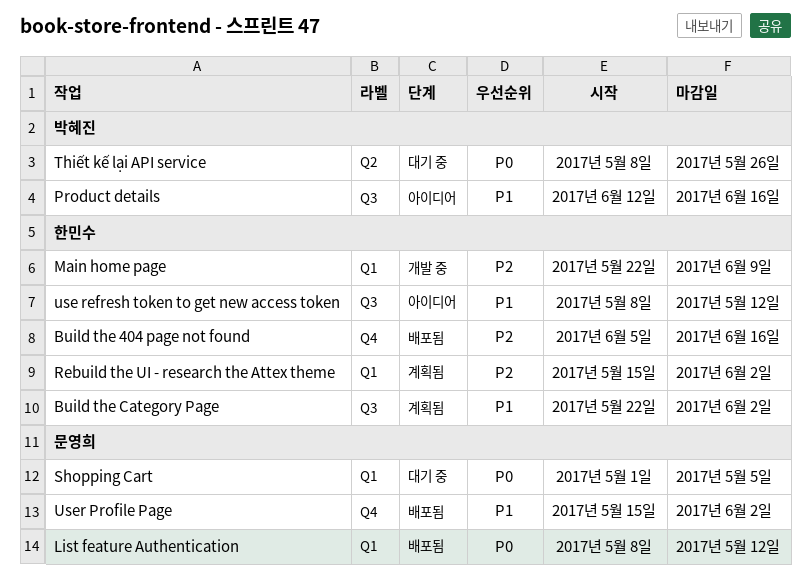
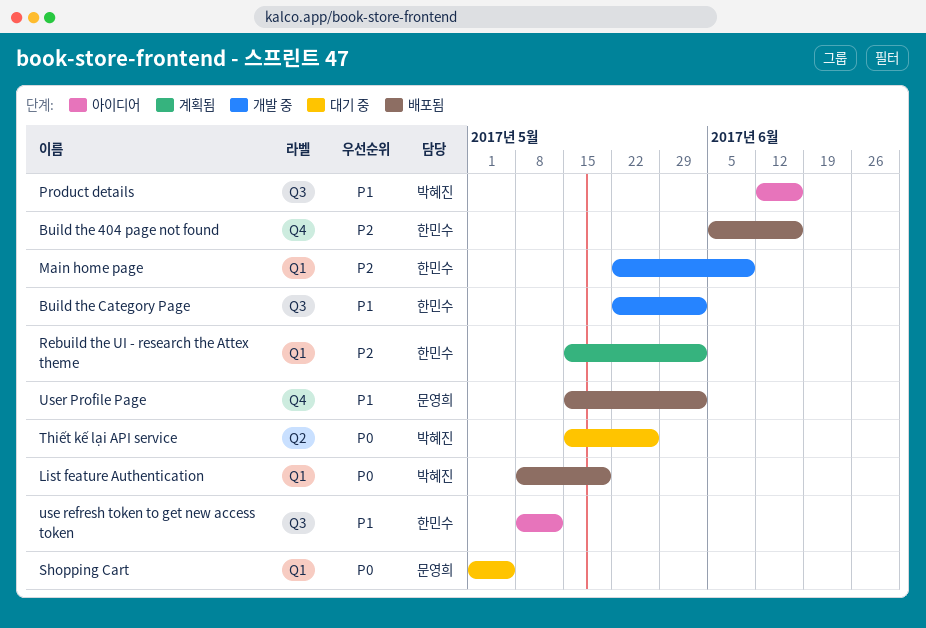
Build the Category Page, status: 계획됨 -> 개발 중
List feature Authentication, owner: 문영희 -> 박혜진
List feature Authentication, due: May 12 -> May 19
Thiết kế lại API service, start: May 8 -> May 15

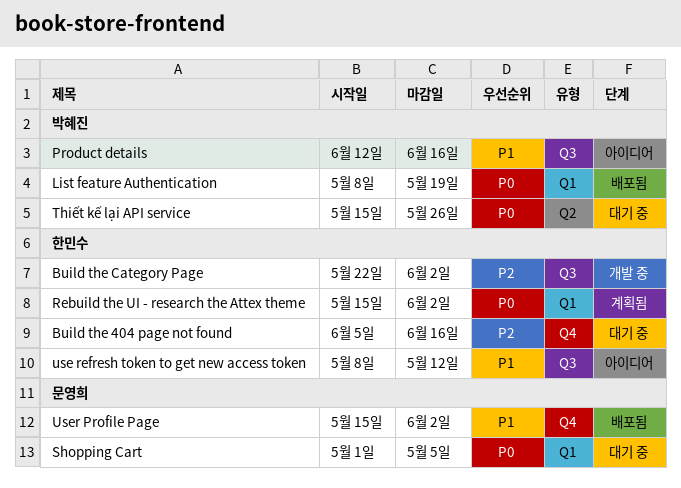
Build the 404 page not found, status: 배포됨 -> 대기 중
Build the Category Page, priority: P1 -> P2
Main home page: present -> none
Rebuild the UI - research the Attex theme, priority: P2 -> P0

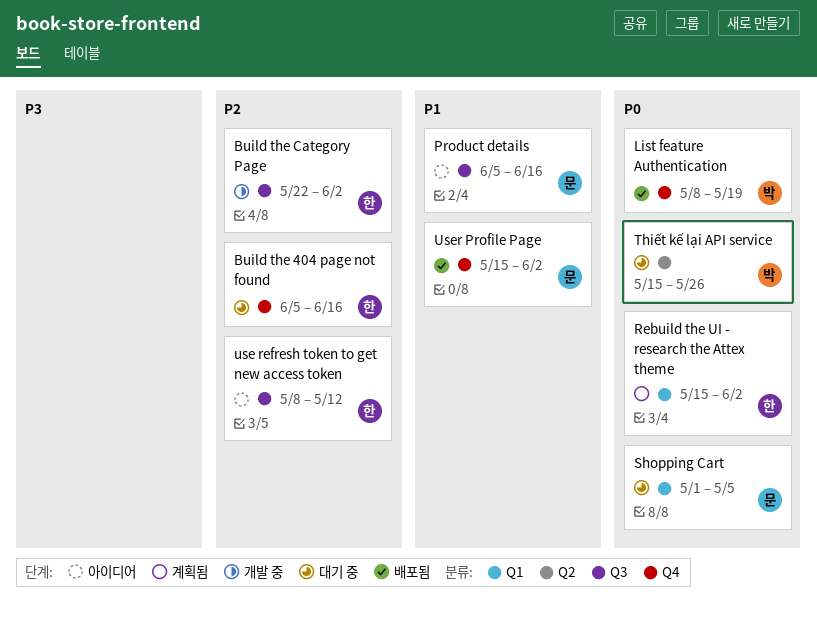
List feature Authentication, label: Q1 -> Q4
Product details, owner: 박혜진 -> 문영희
Product details, start: Jun 12 -> Jun 5
use refresh token to get new access token, priority: P1 -> P2

